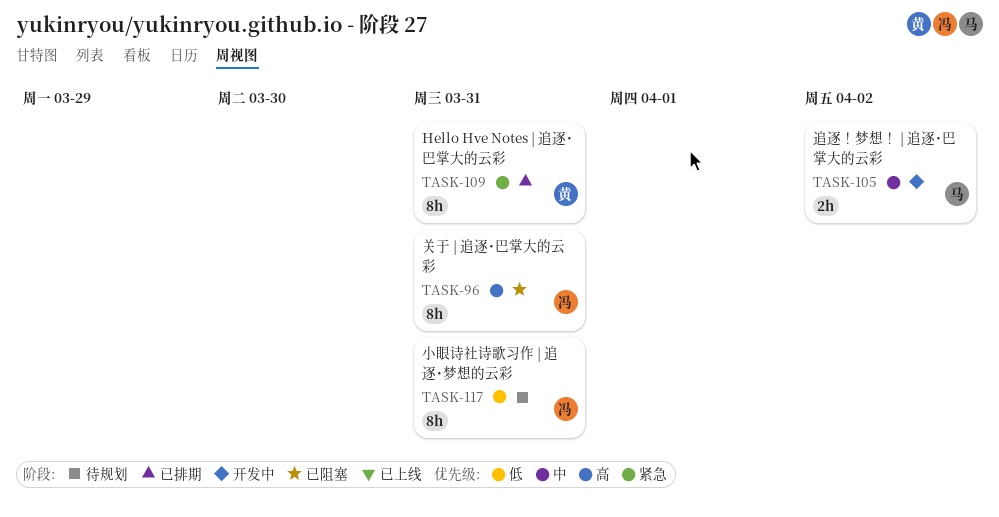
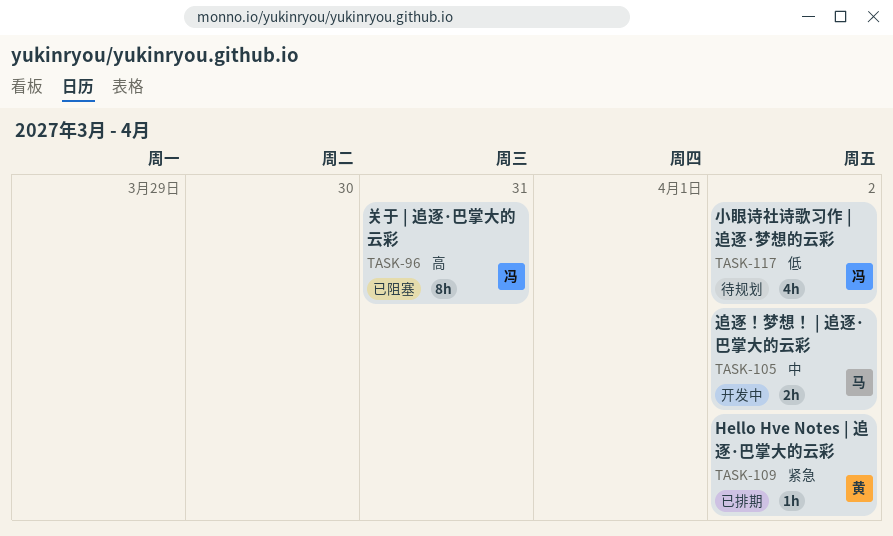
TASK-109, estimate: 8h -> 1h
TASK-109, due: Mar 31 -> Apr 2
TASK-117, estimate: 8h -> 4h
TASK-117, due: Mar 31 -> Apr 2

